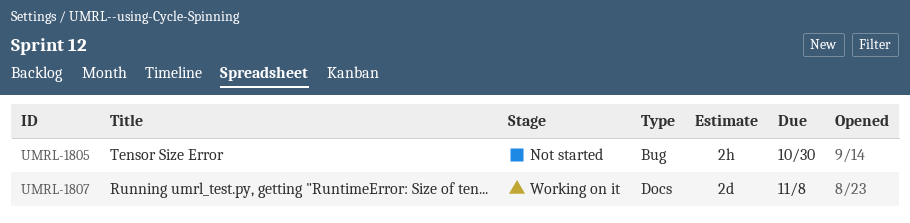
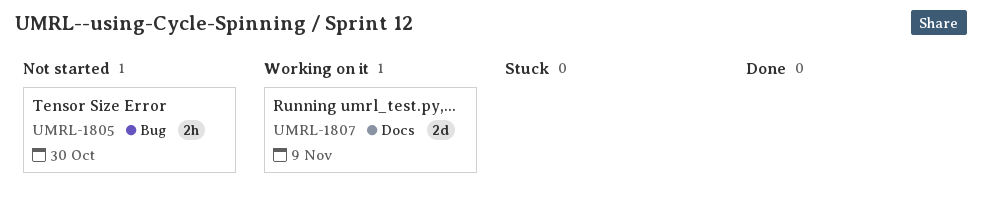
UMRL-1807, due: Nov 8 -> Nov 9

